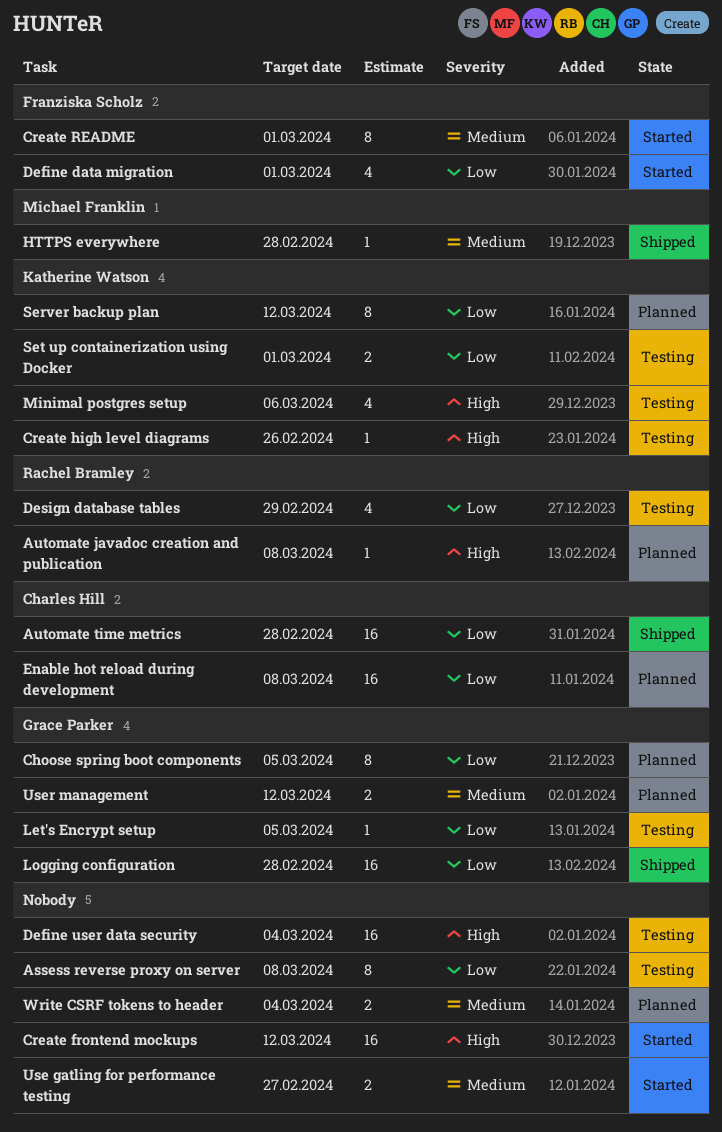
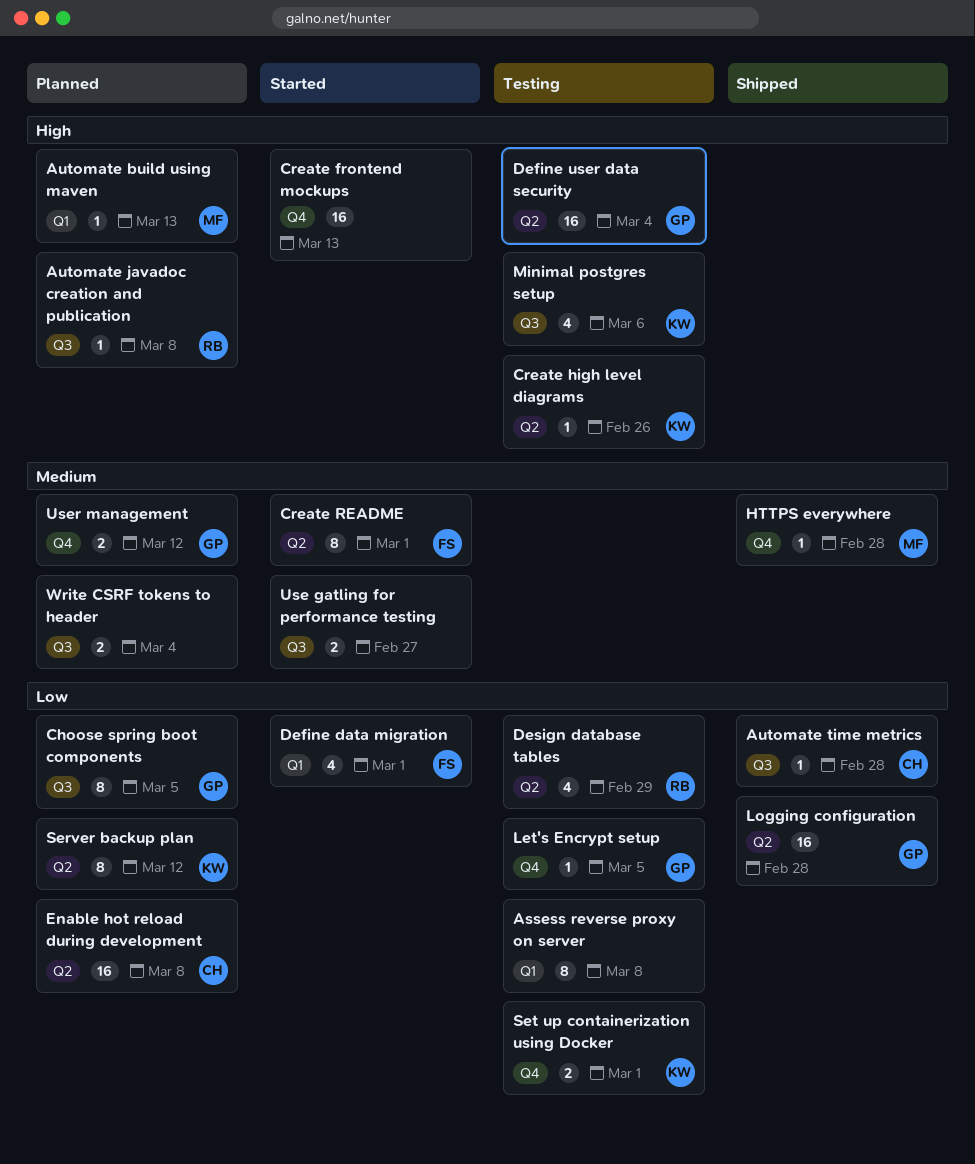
Automate build using maven: none -> present
Automate time metrics, estimate: 16 -> 1
Create frontend mockups, due: Mar 12 -> Mar 13
Define user data security, owner: none -> Grace Parker

